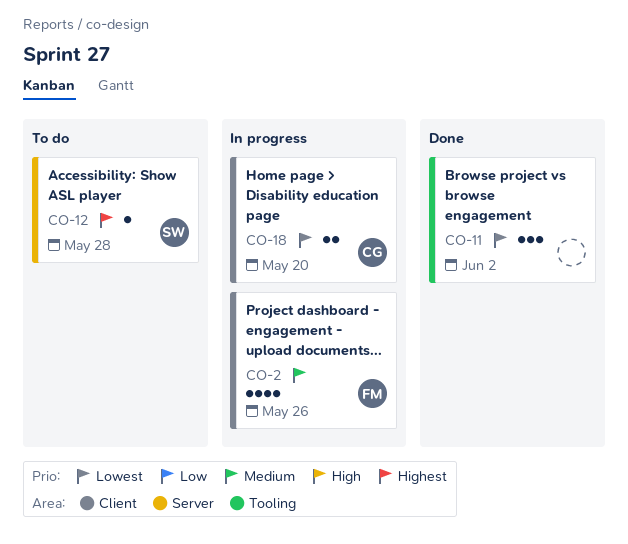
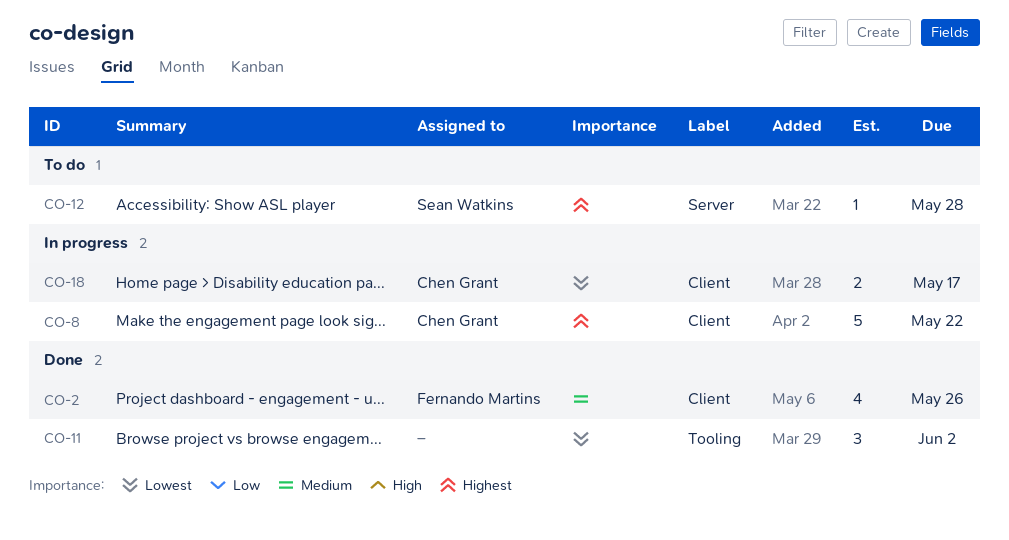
CO-2, status: In progress -> Done
CO-8: none -> present
CO-18, due: May 20 -> May 17

